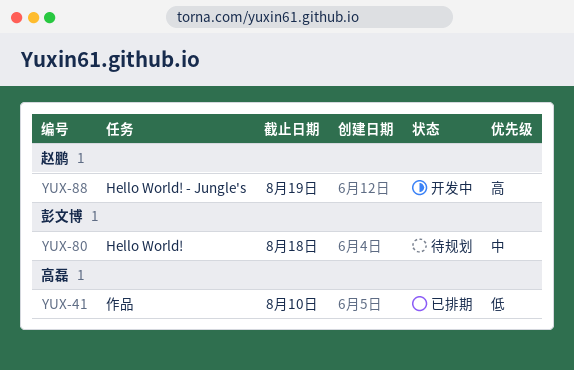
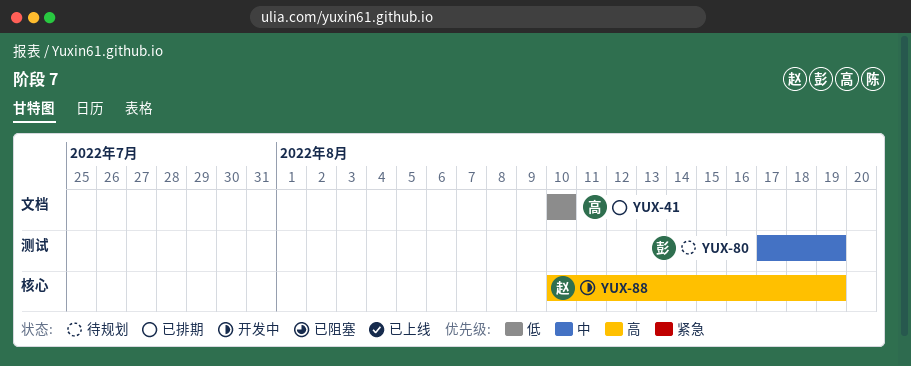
YUX-80, due: Aug 18 -> Aug 19

